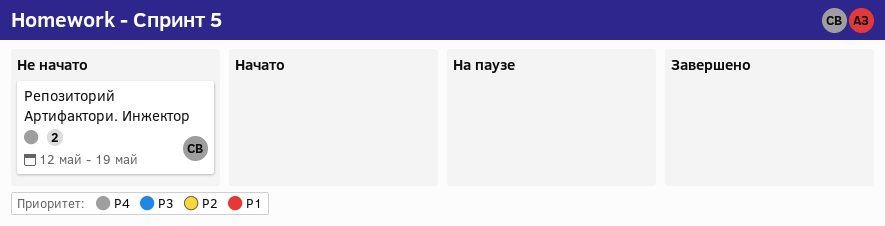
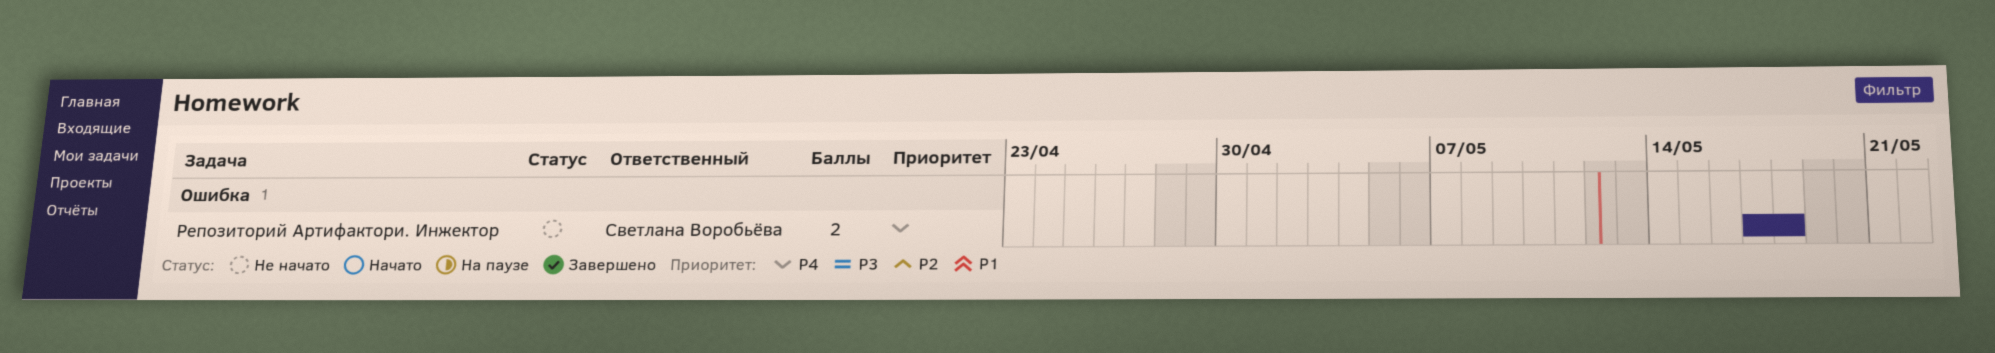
Репозиторий Артифактори. Инжектор, start: May 12 -> May 17
Репозиторий Артифактори. Инжектор, due: May 19 -> May 18

